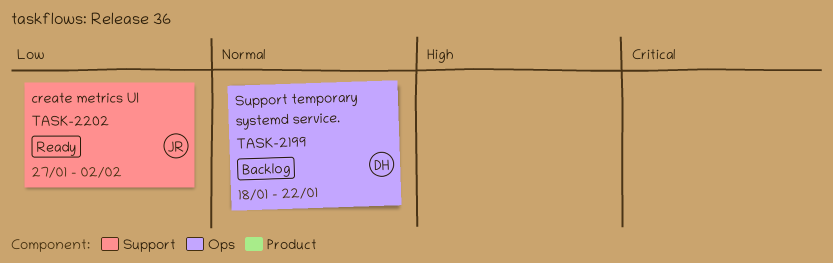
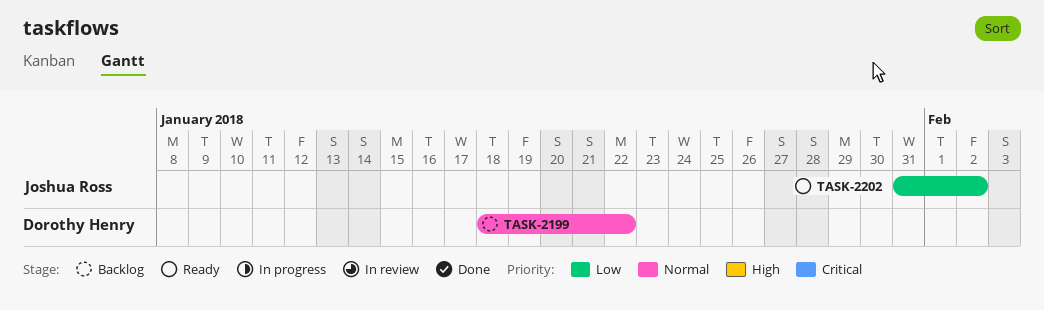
TASK-2202, start: Jan 27 -> Jan 31

